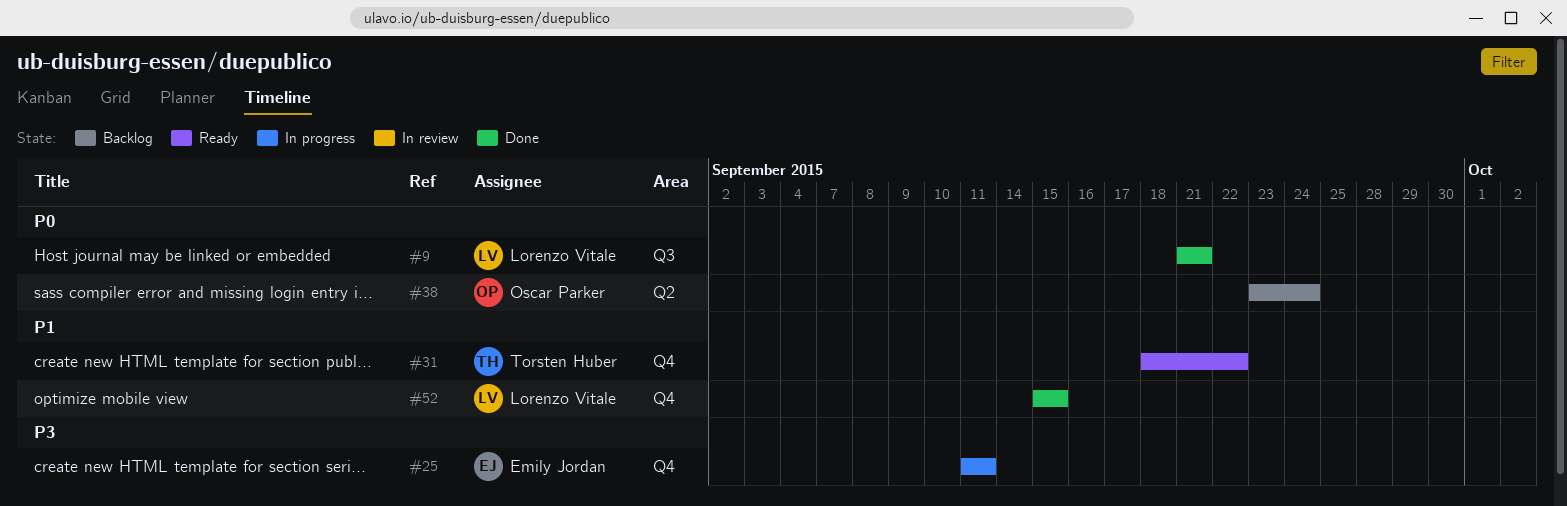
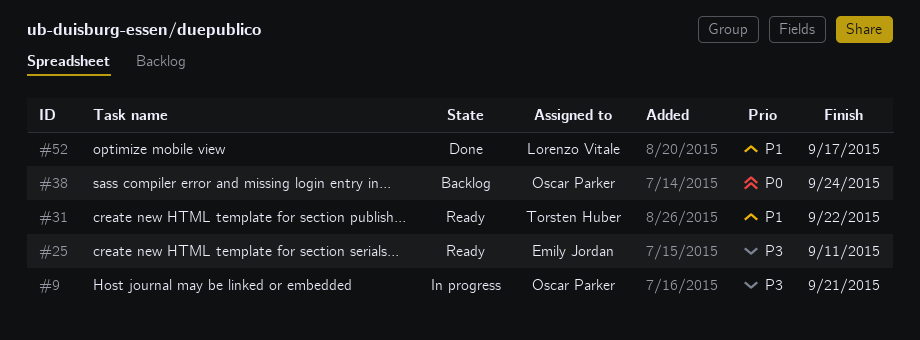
#9, status: Done -> In progress
#9, owner: Lorenzo Vitale -> Oscar Parker
#9, priority: P0 -> P3
#25, status: In progress -> Ready
#52, due: Sep 15 -> Sep 17

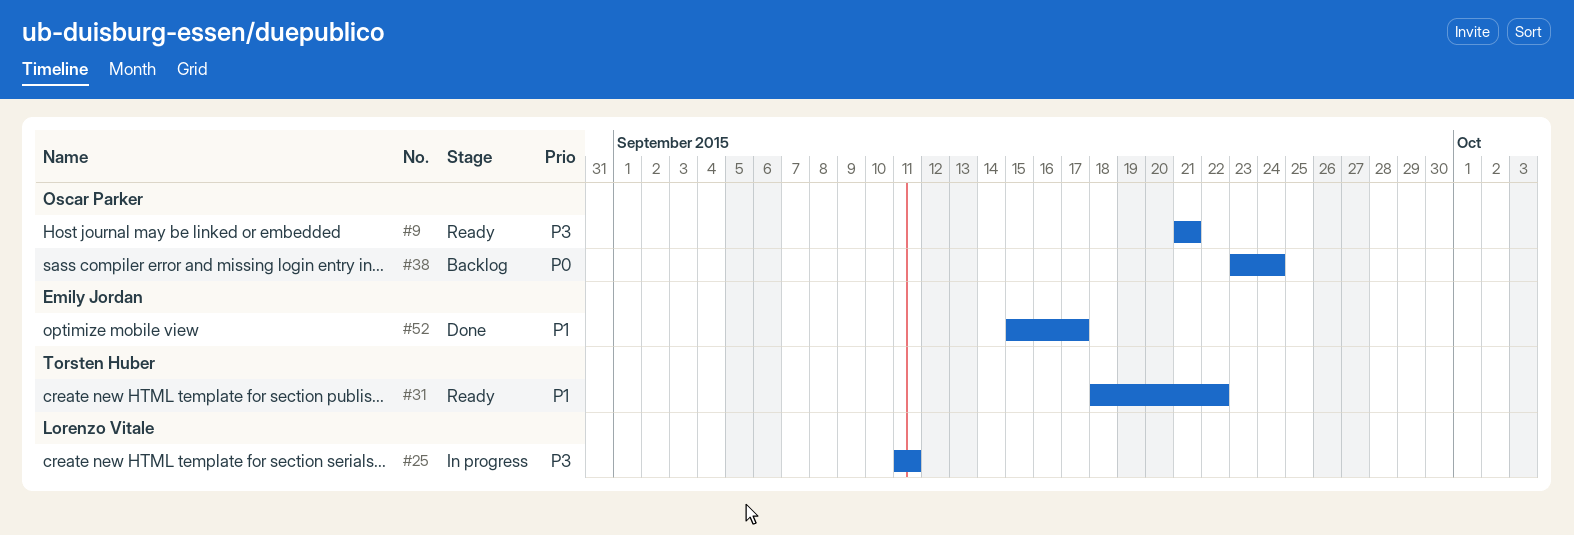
#9, status: In progress -> Ready
#25, status: Ready -> In progress
#25, owner: Emily Jordan -> Lorenzo Vitale
#52, owner: Lorenzo Vitale -> Emily Jordan

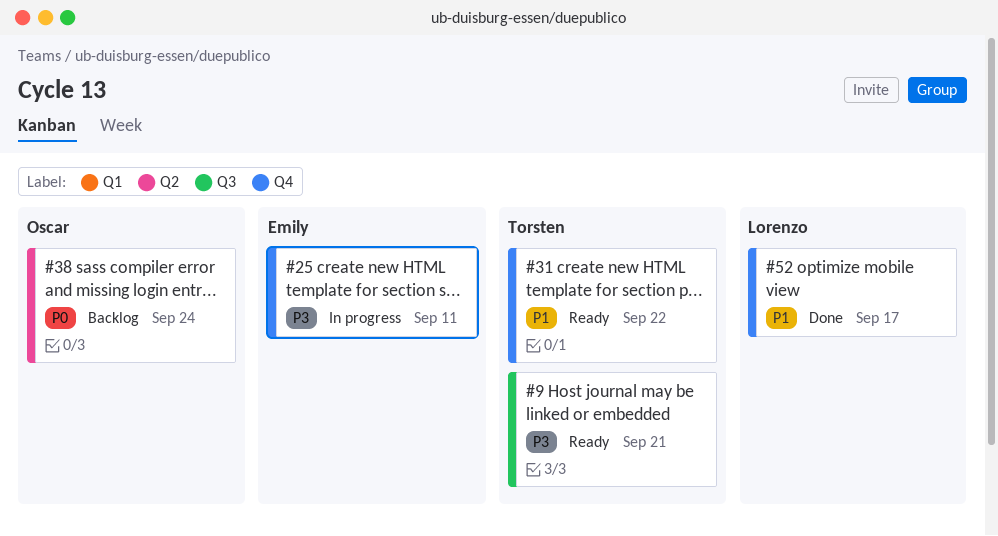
#9, owner: Oscar Parker -> Torsten Huber
#25, owner: Lorenzo Vitale -> Emily Jordan
#52, owner: Emily Jordan -> Lorenzo Vitale

